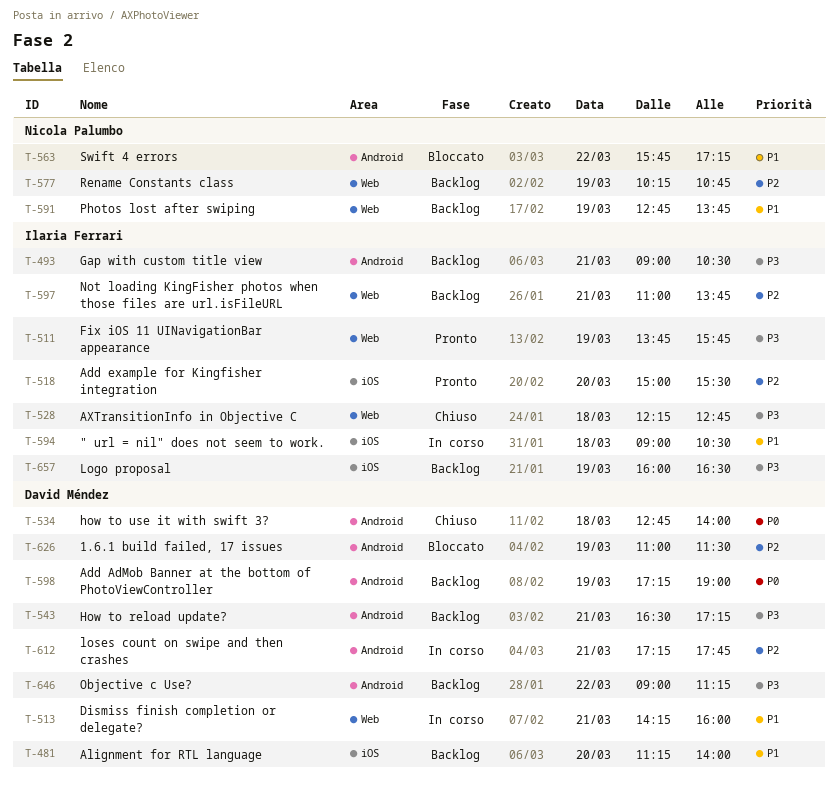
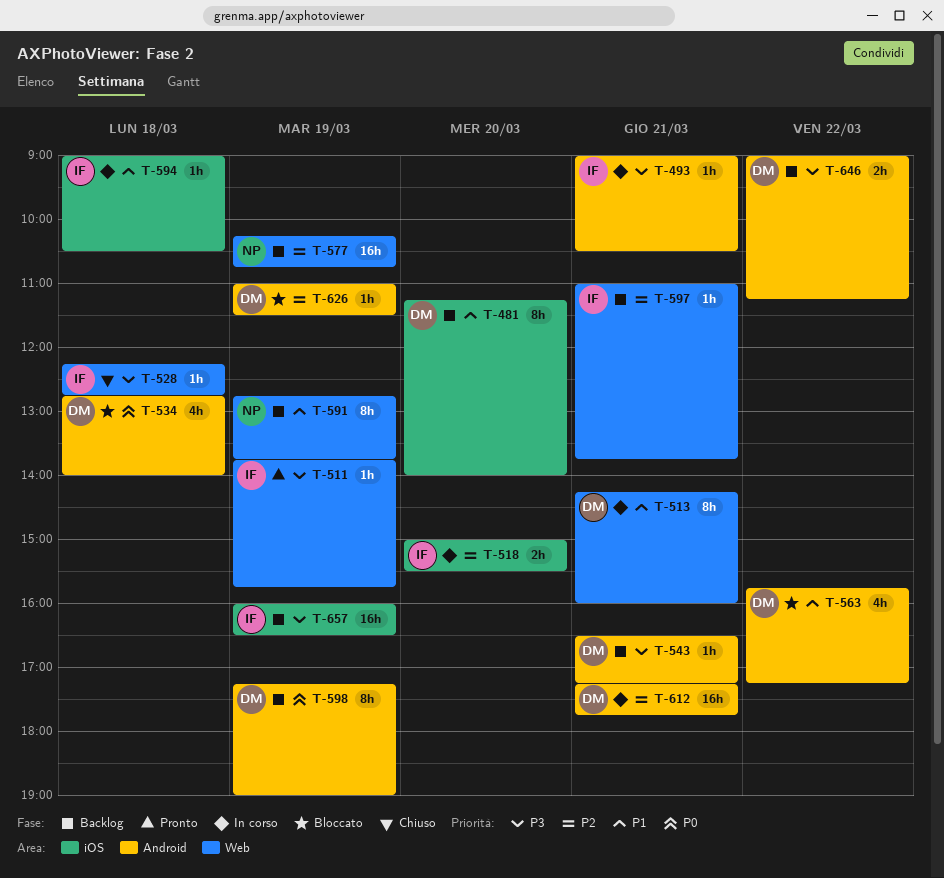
T-493, status: Backlog -> In corso
T-518, status: Pronto -> In corso
T-534, status: Chiuso -> Bloccato
T-563, owner: Nicola Palumbo -> David Méndez

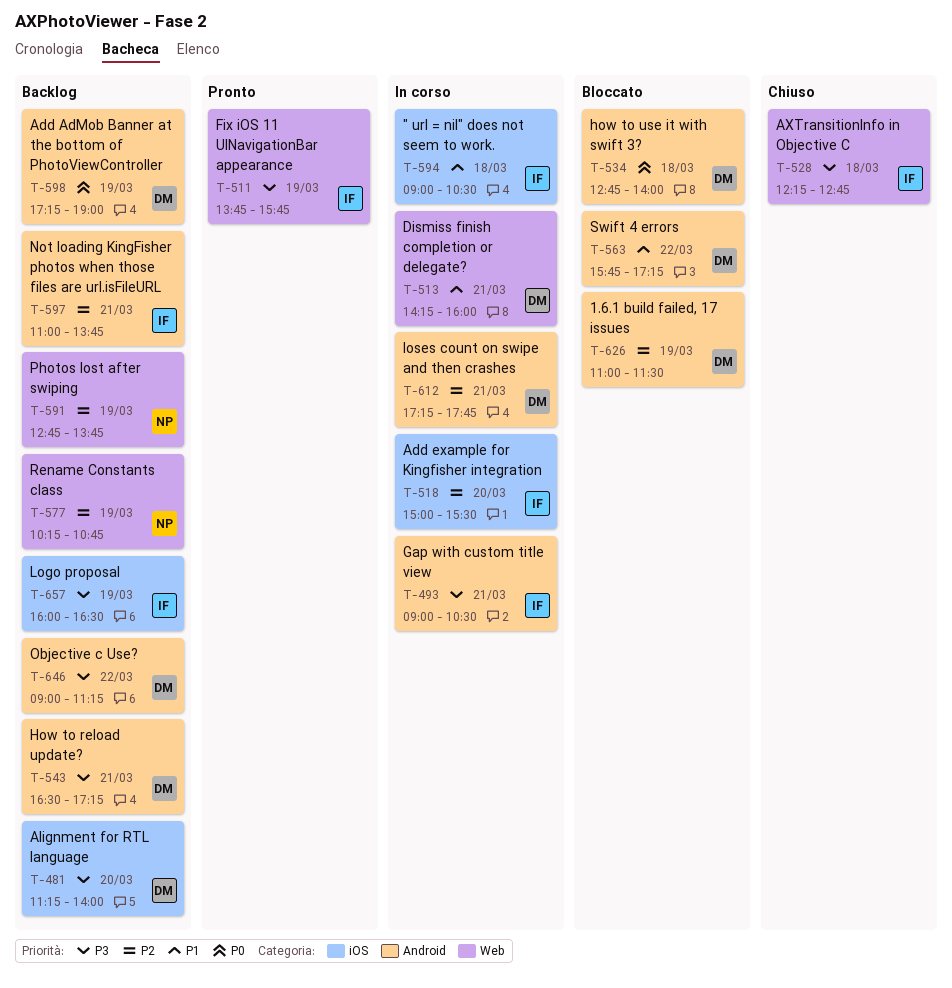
T-481, priority: P1 -> P3
T-591, priority: P1 -> P2
T-597, label: Web -> Android

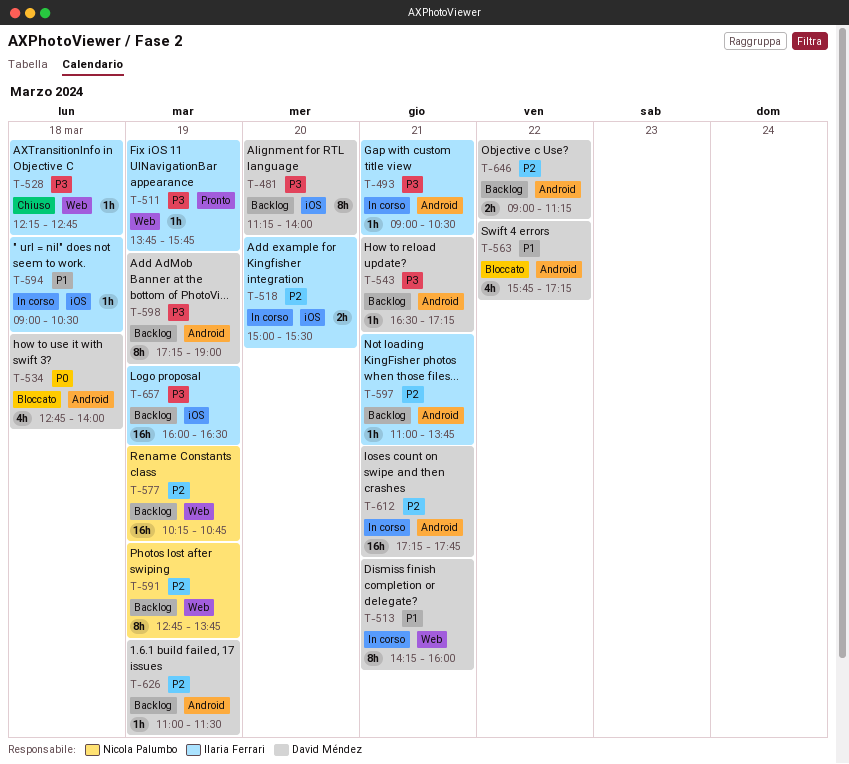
T-598, priority: P0 -> P3
T-626, status: Bloccato -> Backlog
T-646, priority: P3 -> P2

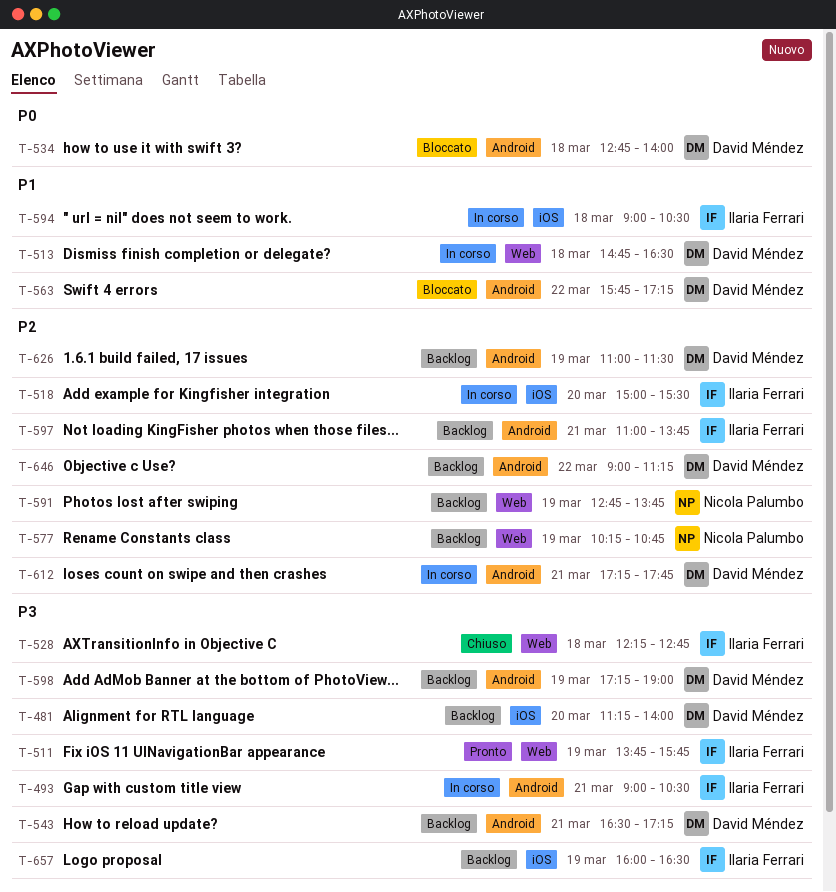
T-513, day: Mar 21 -> Mar 18
T-513, begins: 14:15 -> 14:45
T-513, ends: 16:00 -> 16:30

